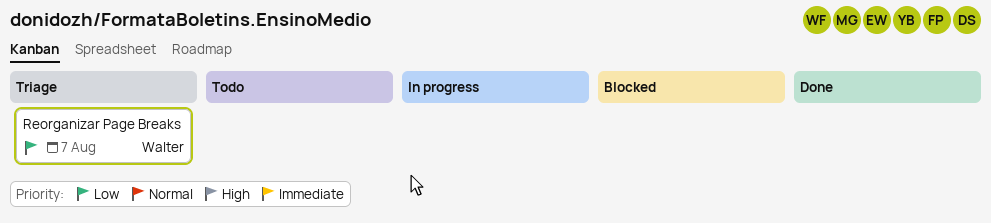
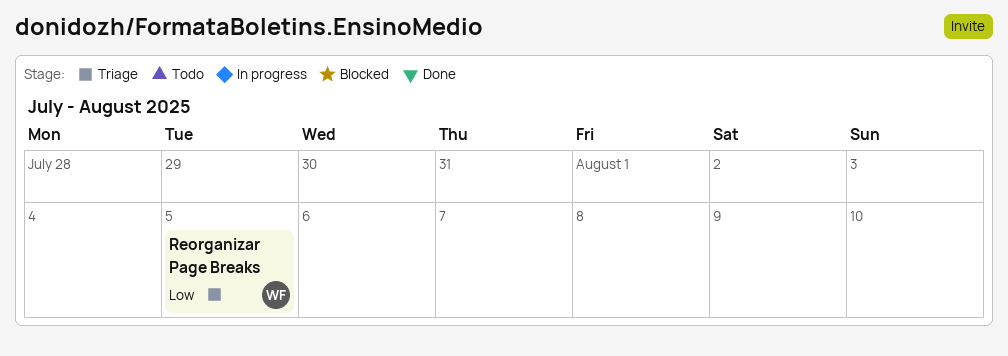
Reorganizar Page Breaks, due: Aug 7 -> Aug 5

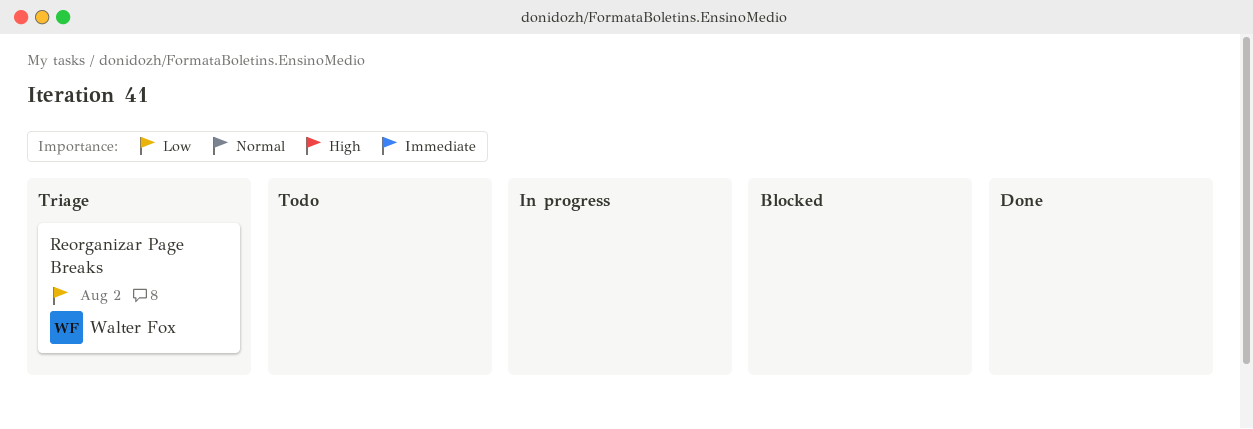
Reorganizar Page Breaks, due: Aug 5 -> Aug 2

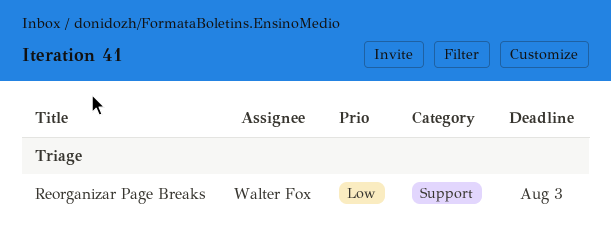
Reorganizar Page Breaks, due: Aug 2 -> Aug 3

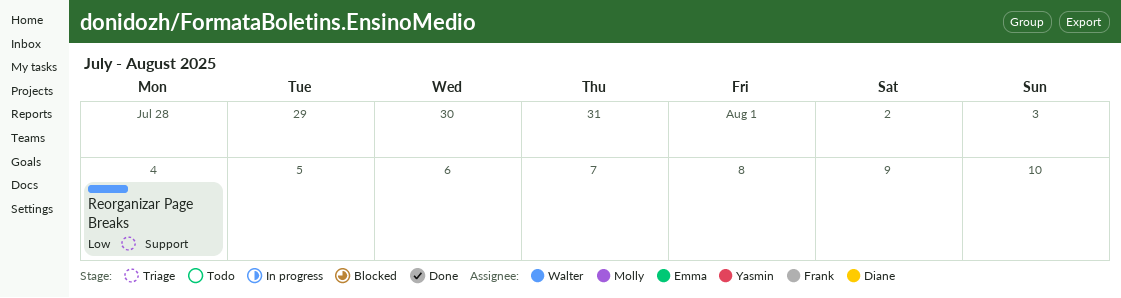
Reorganizar Page Breaks, due: Aug 3 -> Aug 4

